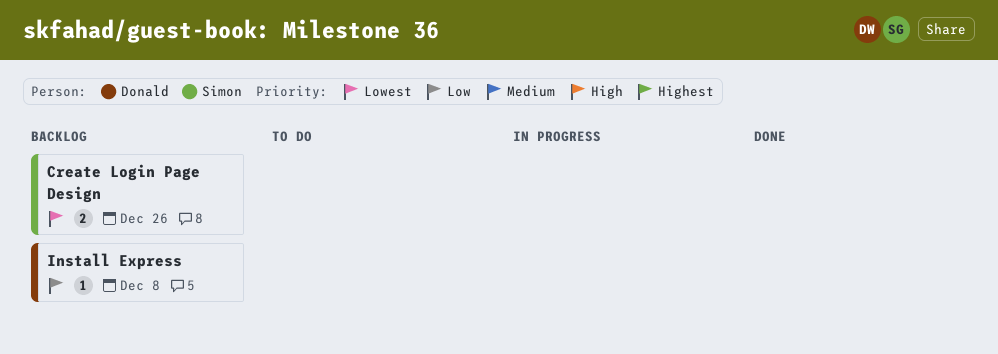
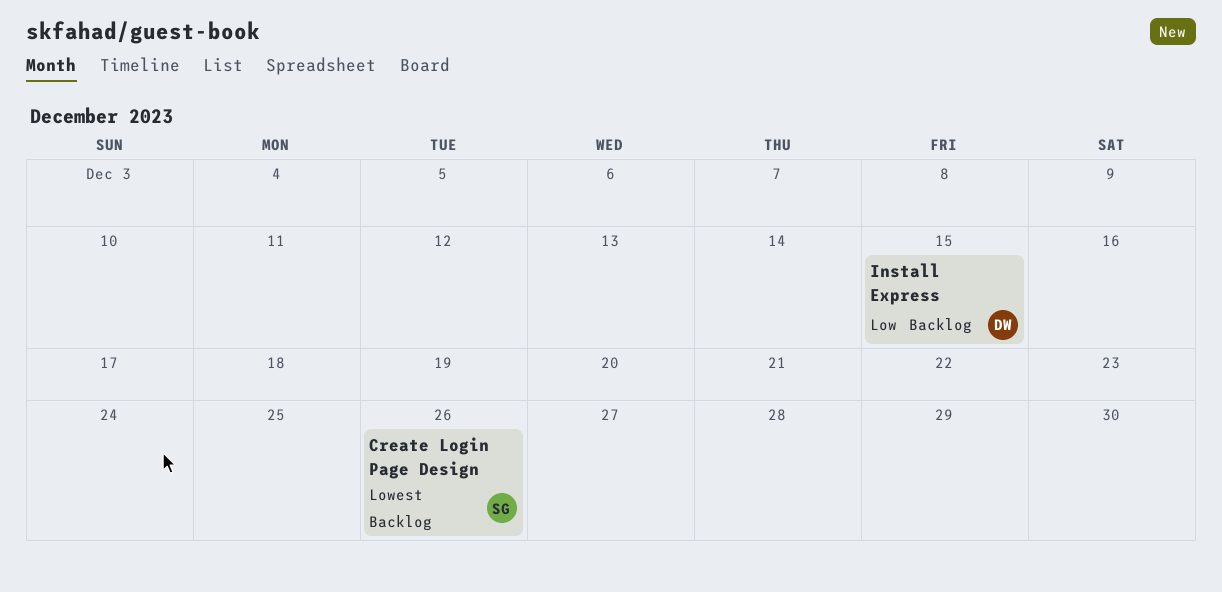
Install Express, due: Dec 8 -> Dec 15

